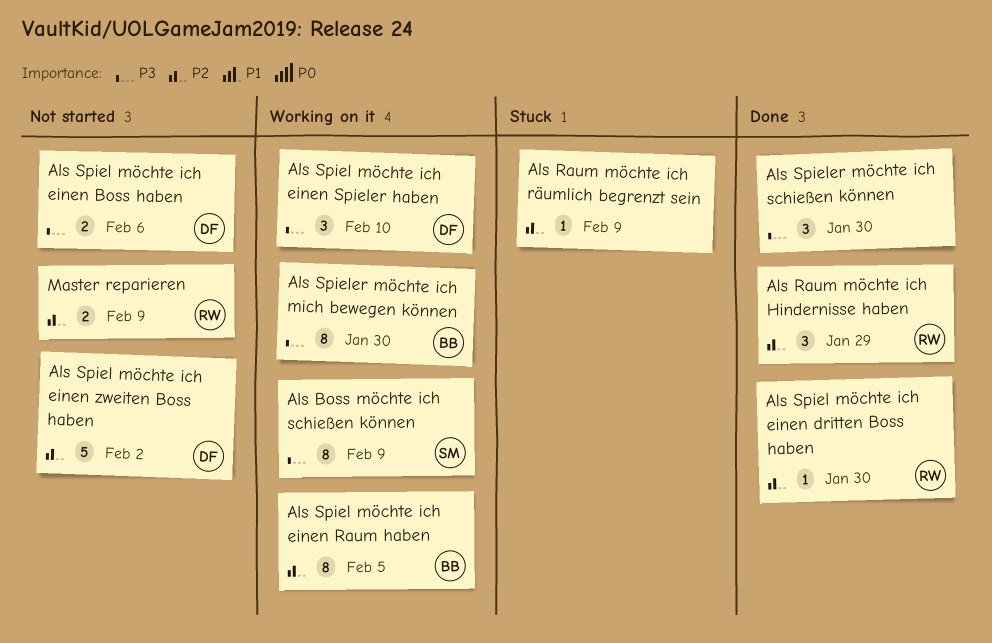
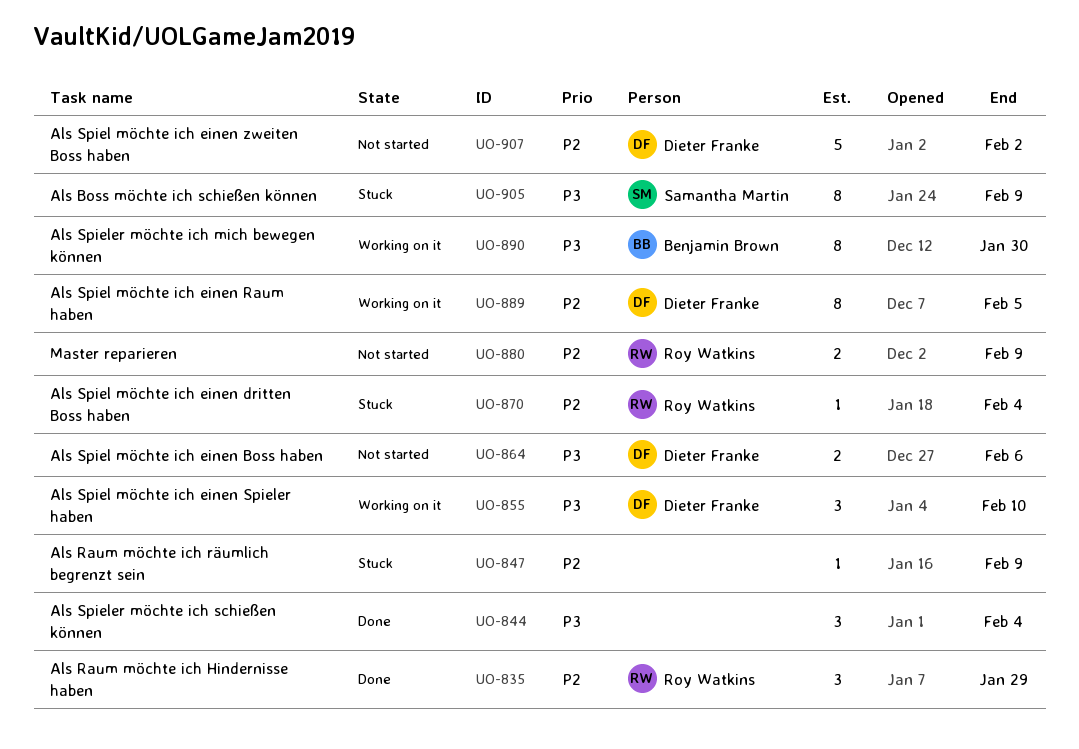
Als Boss möchte ich schießen können, status: Working on it -> Stuck
Als Spiel möchte ich einen dritten Boss haben, status: Done -> Stuck
Als Spiel möchte ich einen dritten Boss haben, due: Jan 30 -> Feb 4
Als Spiel möchte ich einen Raum haben, owner: Benjamin Brown -> Dieter Franke
Als Spieler möchte ich schießen können, due: Jan 30 -> Feb 4

